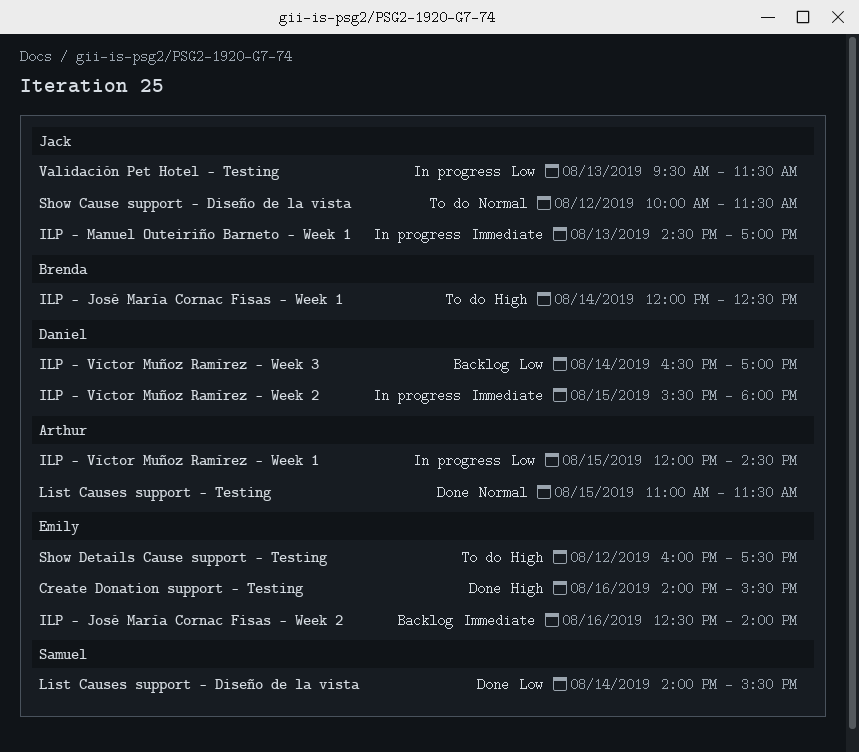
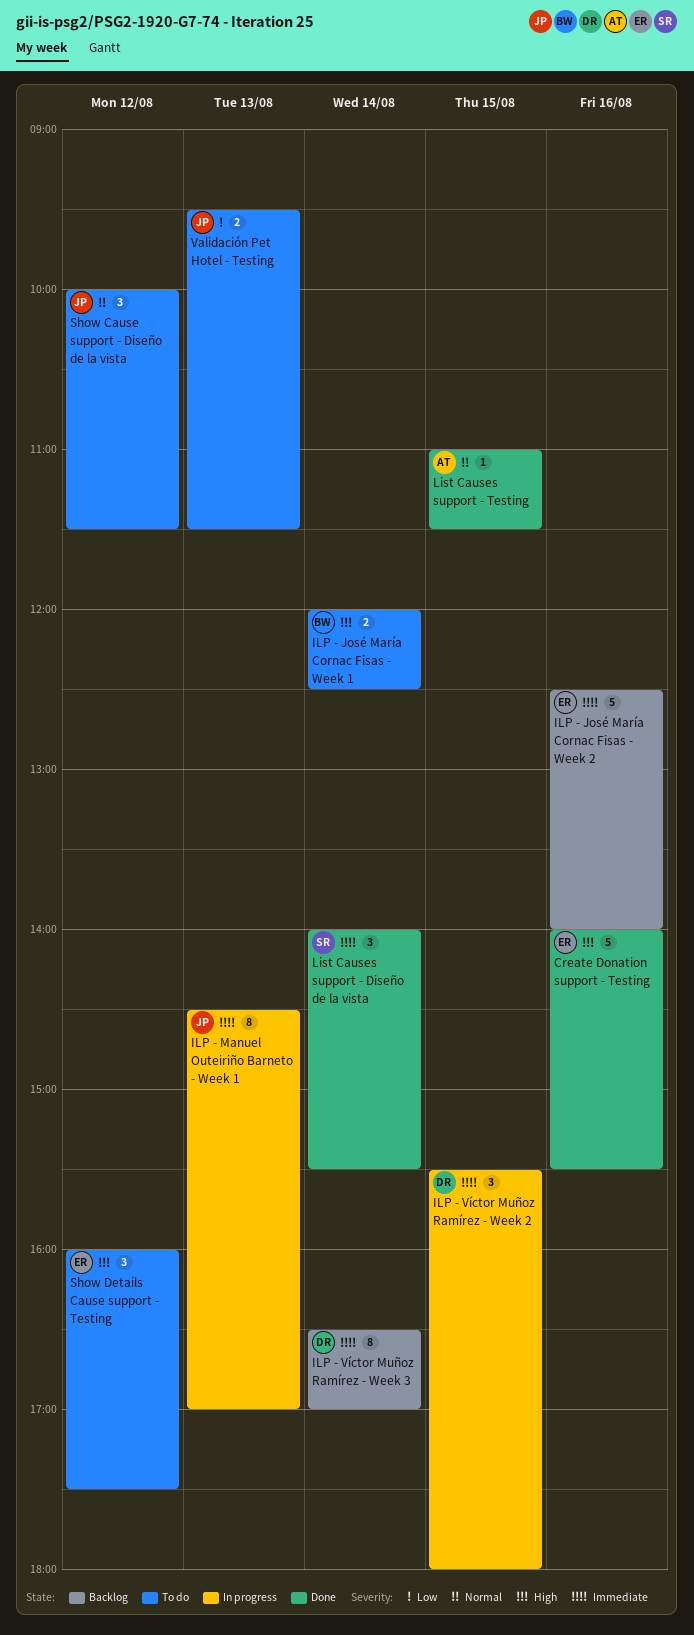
ILP - Víctor Muñoz Ramírez - Week 1: present -> none
ILP - Víctor Muñoz Ramírez - Week 3, priority: Low -> Immediate
List Causes support - Diseño de la vista, priority: Low -> Immediate
Validación Pet Hotel - Testing, status: In progress -> To do

